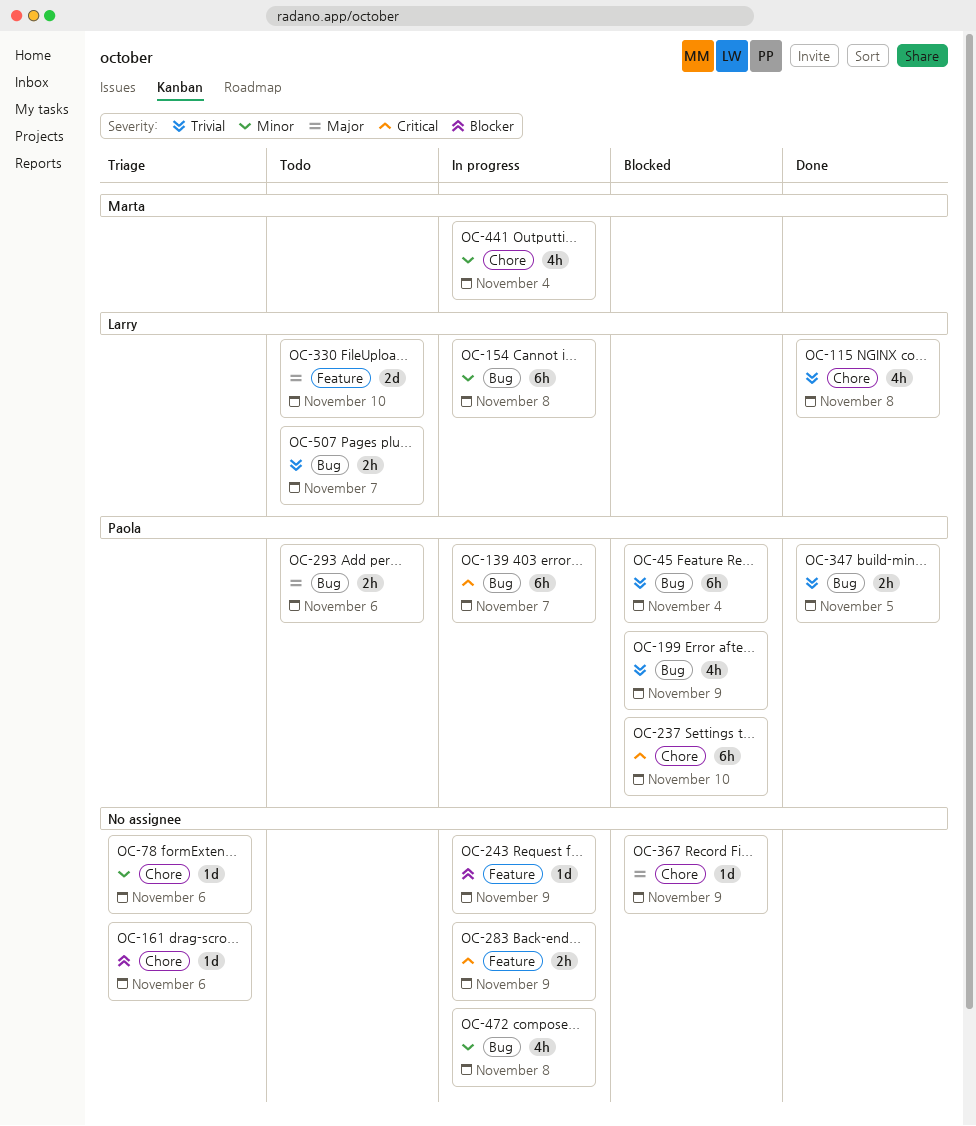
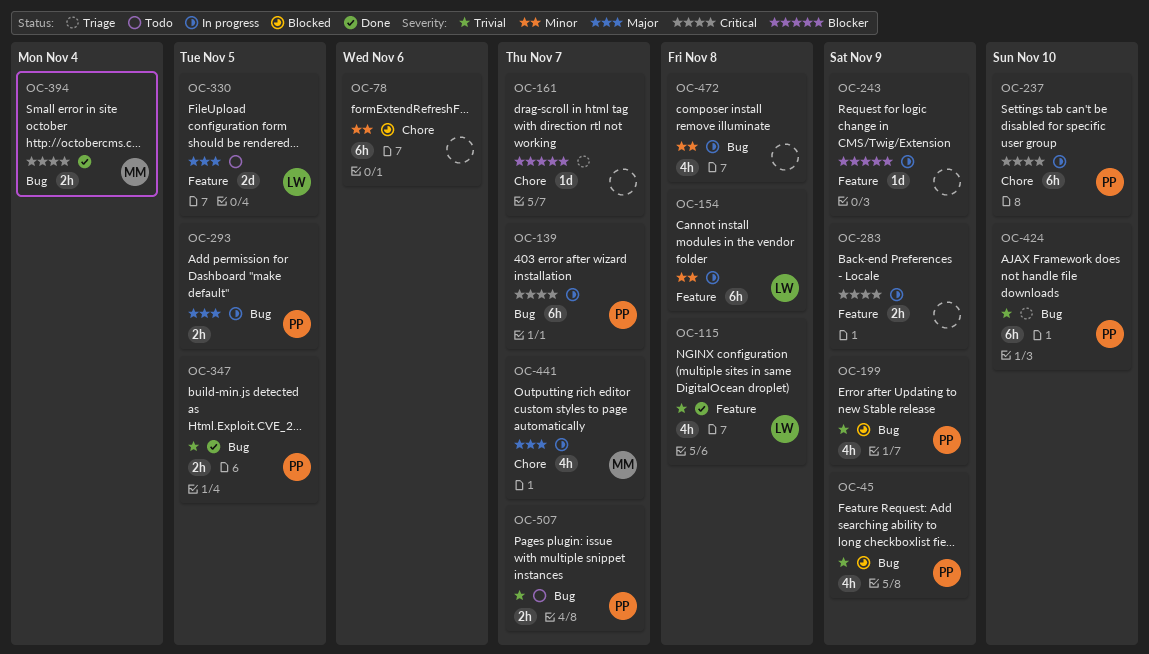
OC-45, estimate: 6h -> 4h
OC-45, due: Nov 4 -> Nov 9
OC-78, status: Triage -> Blocked
OC-78, estimate: 1d -> 6h
OC-115, label: Chore -> Feature
OC-154, label: Bug -> Feature
OC-161, due: Nov 6 -> Nov 7
OC-237, status: Blocked -> In progress
OC-293, status: Todo -> In progress
OC-293, due: Nov 6 -> Nov 5
OC-330, due: Nov 10 -> Nov 5
OC-367: present -> none
OC-394: none -> present
OC-424: none -> present
OC-441, priority: Minor -> Major
OC-441, due: Nov 4 -> Nov 7
OC-507, owner: Larry -> Paola

